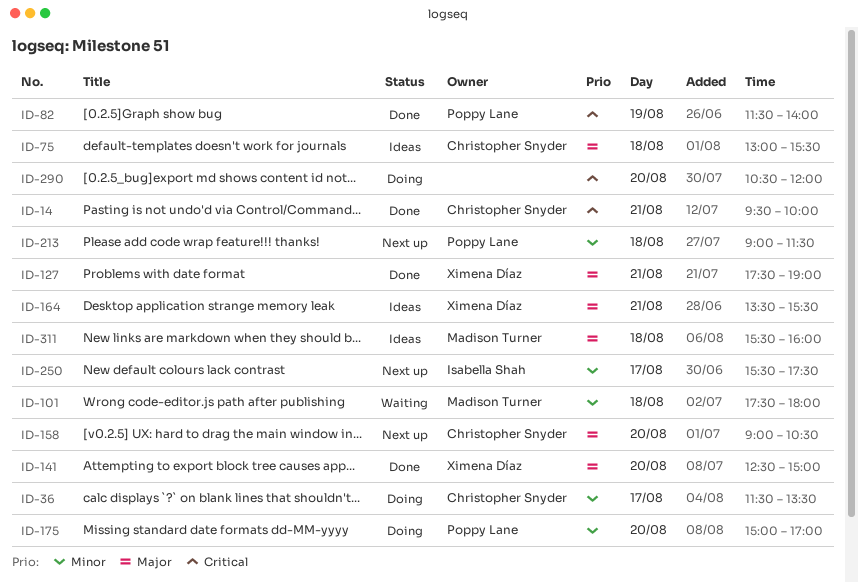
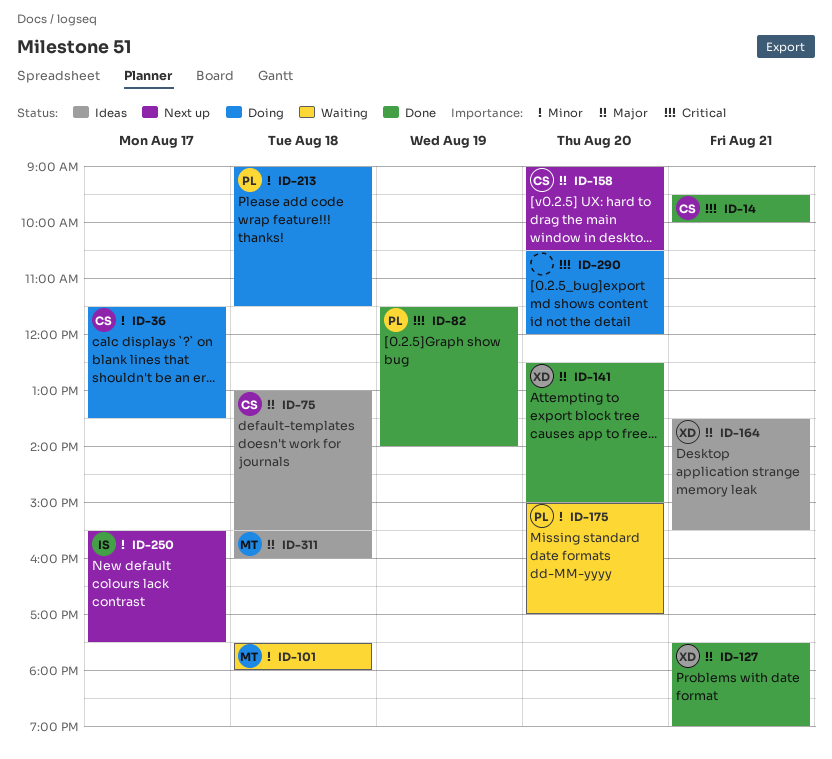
ID-175, status: Doing -> Waiting
ID-213, status: Next up -> Doing

